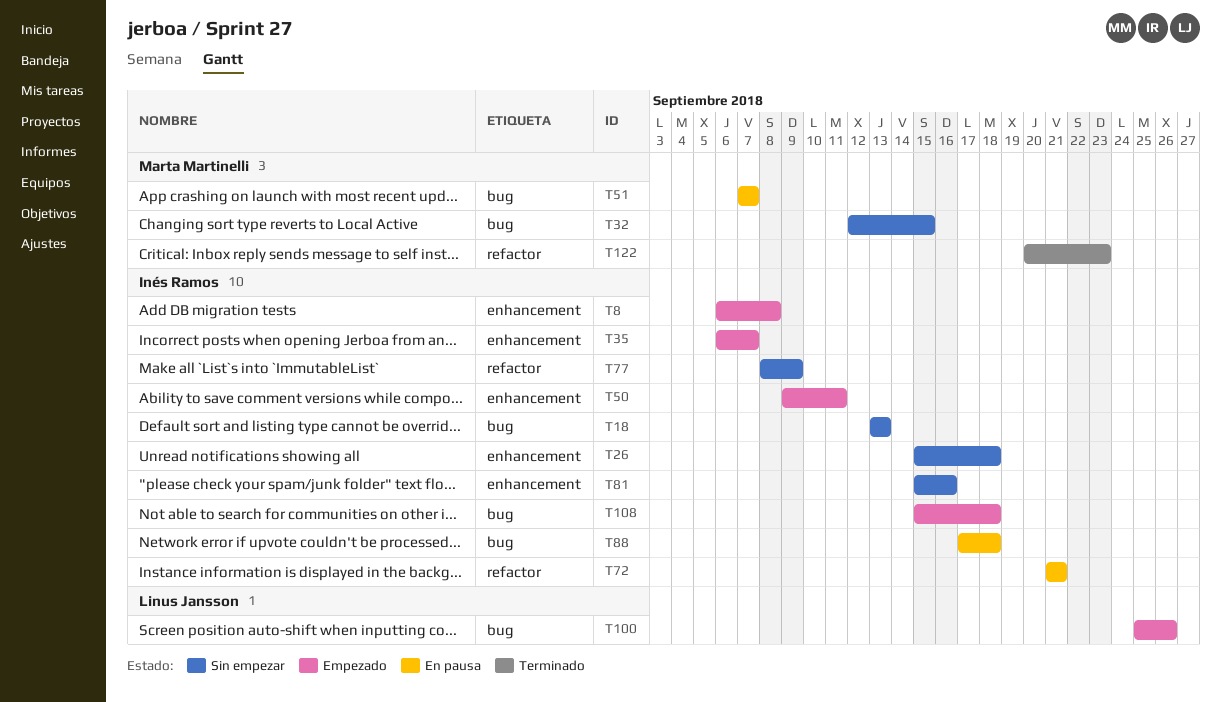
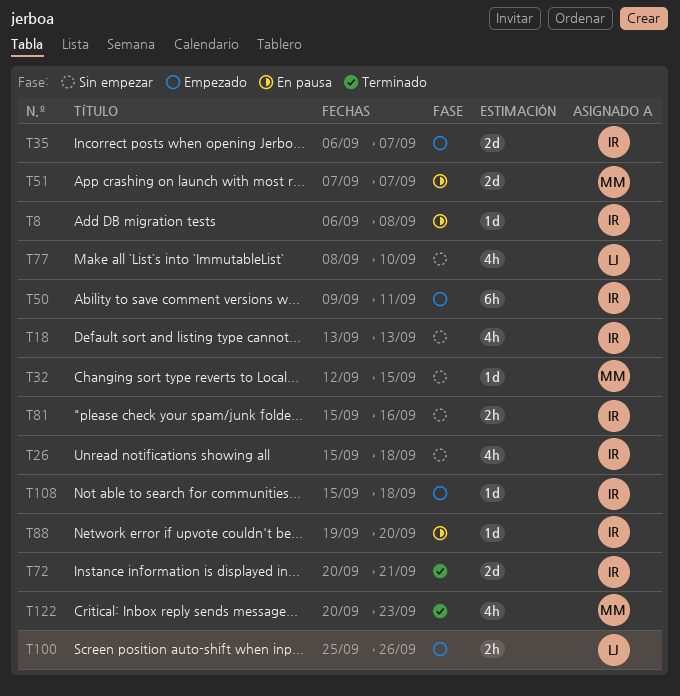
T8, status: Empezado -> En pausa
T72, status: En pausa -> Terminado
T72, start: Sep 21 -> Sep 20
T77, owner: Inés Ramos -> Linus Jansson
T77, due: Sep 9 -> Sep 10
T88, start: Sep 17 -> Sep 19
T88, due: Sep 18 -> Sep 20

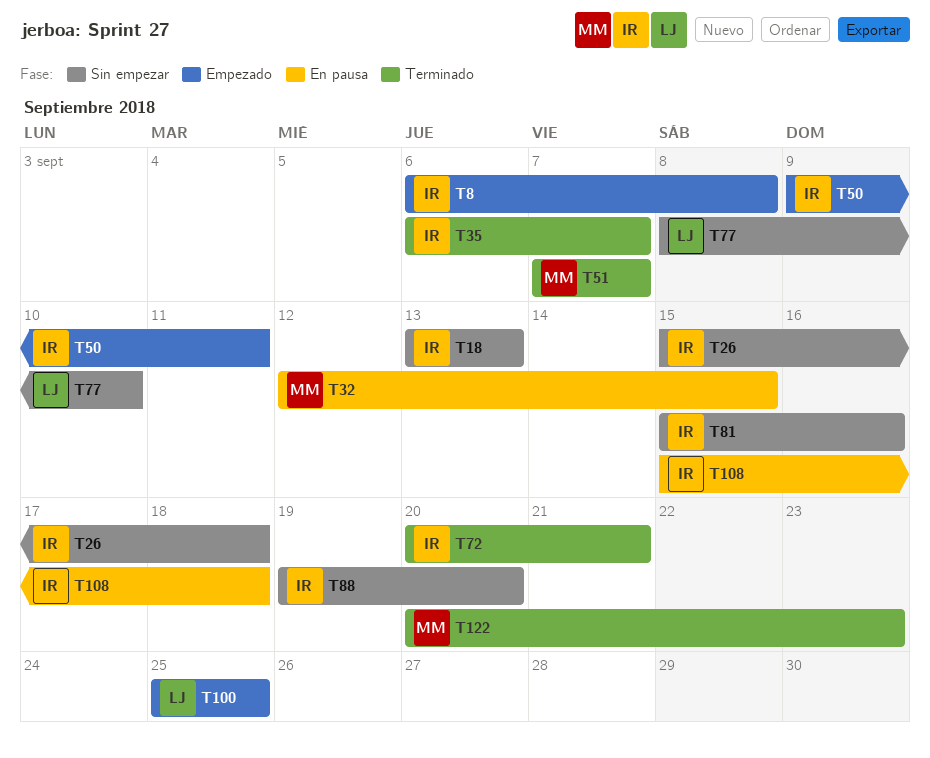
T8, status: En pausa -> Empezado
T32, status: Sin empezar -> En pausa
T35, status: Empezado -> Terminado
T51, status: En pausa -> Terminado
T88, status: En pausa -> Sin empezar
T100, due: Sep 26 -> Sep 25
T108, status: Empezado -> En pausa

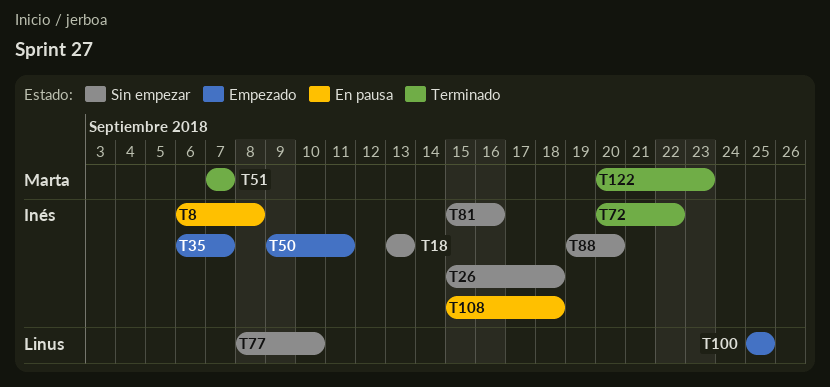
T8, status: Empezado -> En pausa
T32: present -> none
T35, status: Terminado -> Empezado
T72, due: Sep 21 -> Sep 22

